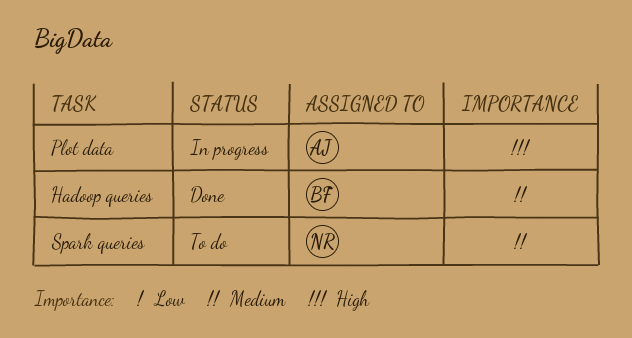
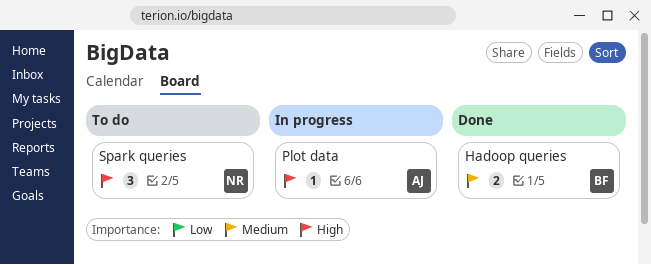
Spark queries, priority: Medium -> High

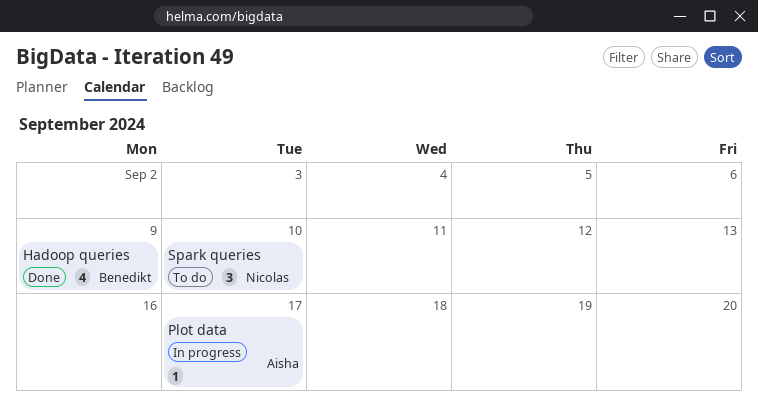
Hadoop queries, estimate: 2 -> 4

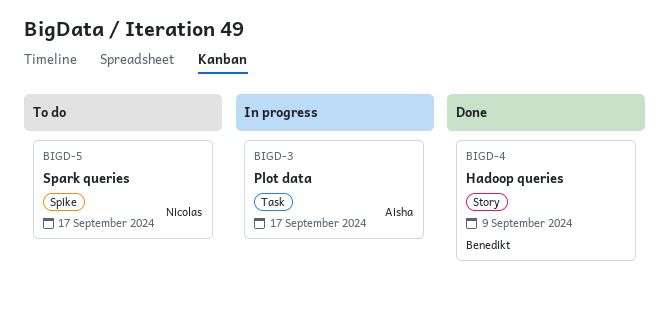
Spark queries, due: Sep 10 -> Sep 17

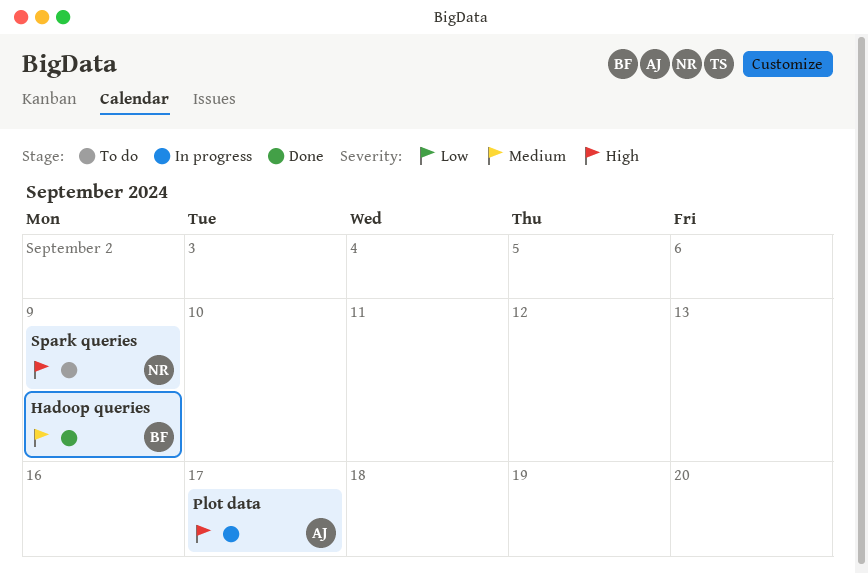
Spark queries, due: Sep 17 -> Sep 9

